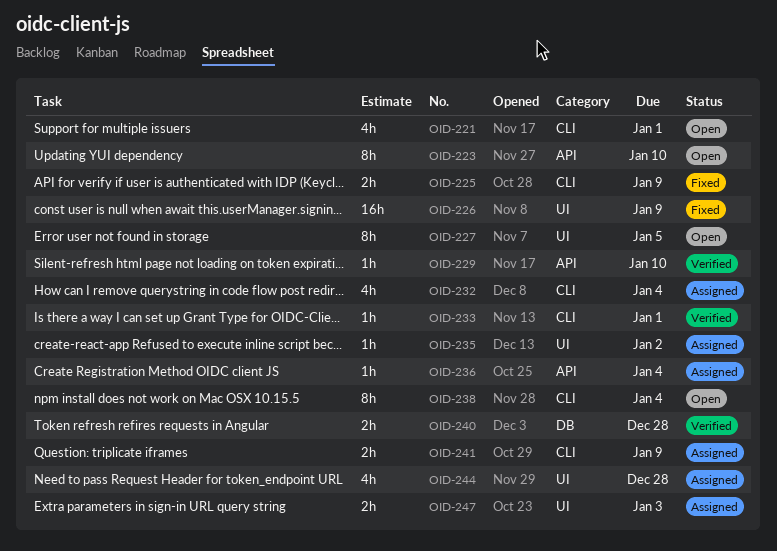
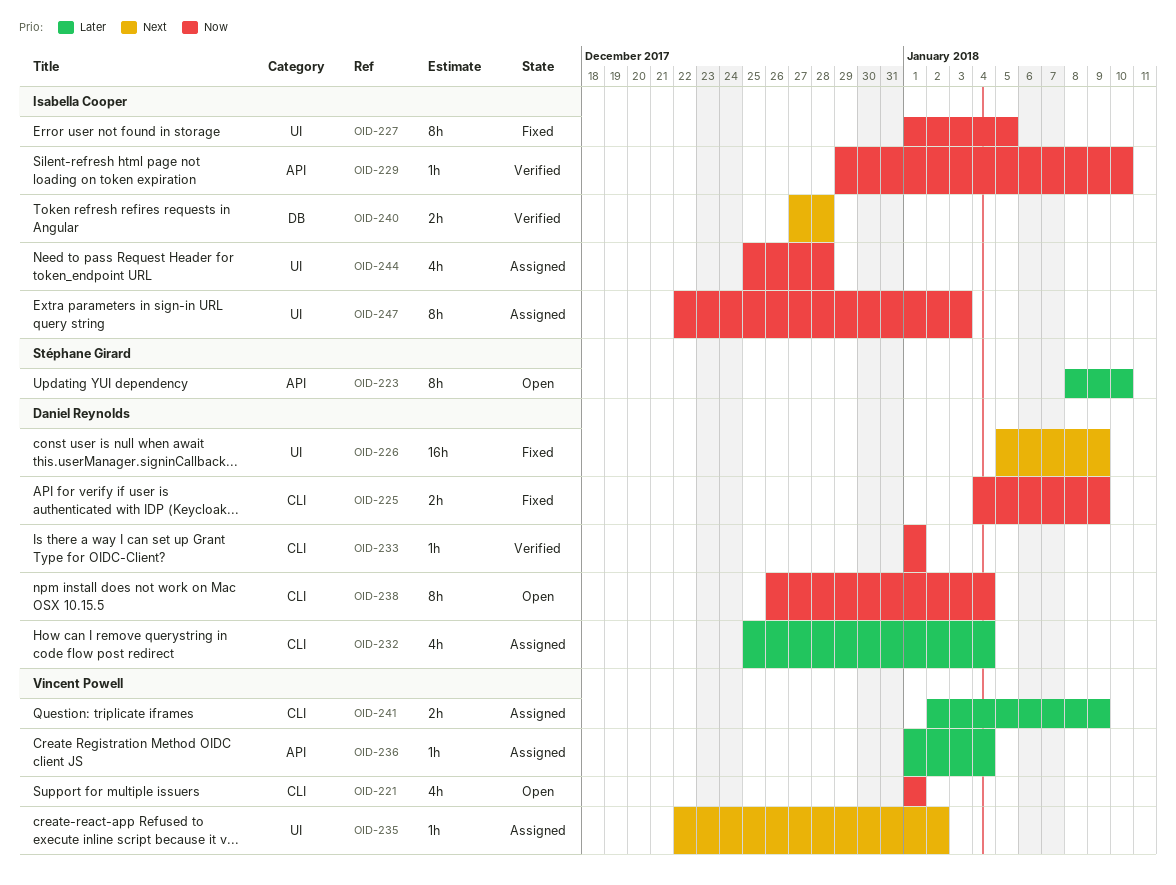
OID-227, status: Open -> Fixed
OID-247, estimate: 2h -> 8h

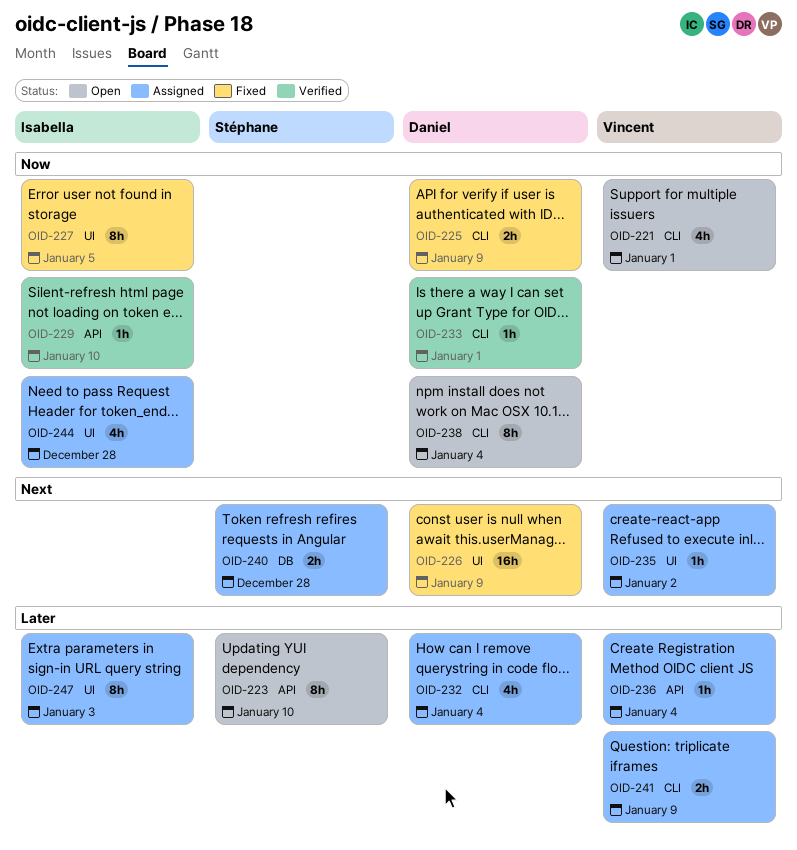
OID-240, status: Verified -> Assigned
OID-240, owner: Isabella Cooper -> Stéphane Girard
OID-247, priority: Now -> Later

